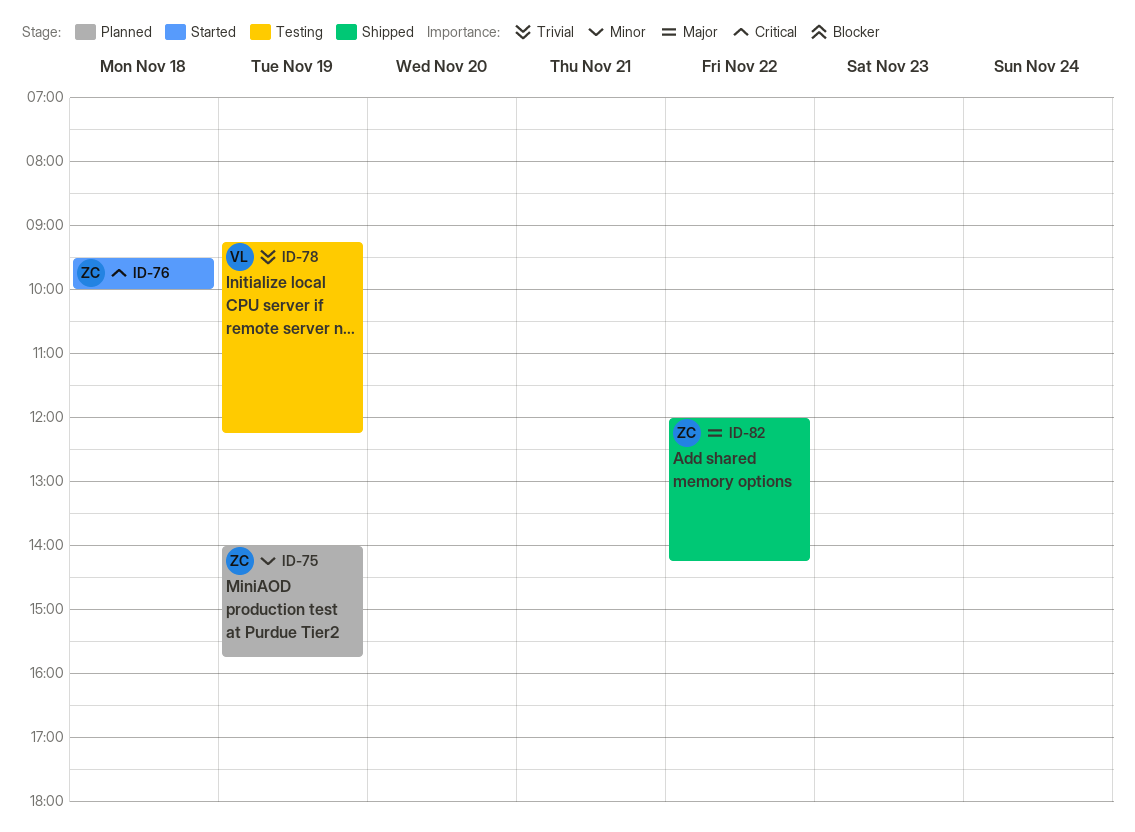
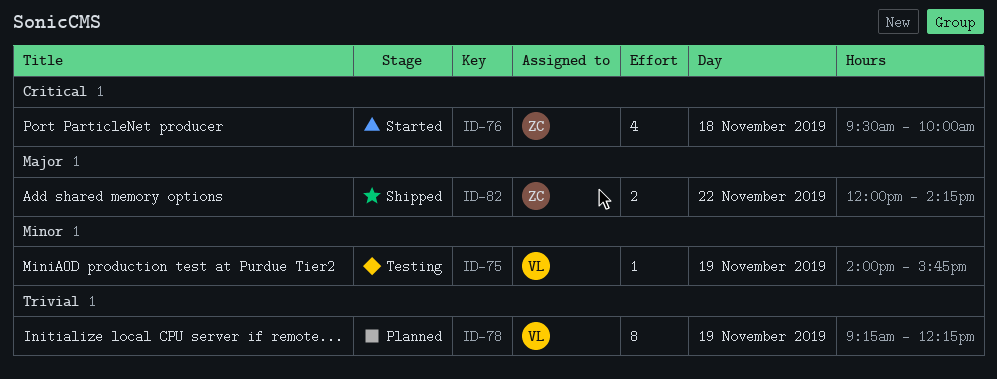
ID-75, status: Planned -> Testing
ID-75, owner: ZC -> VL
ID-78, status: Testing -> Planned

